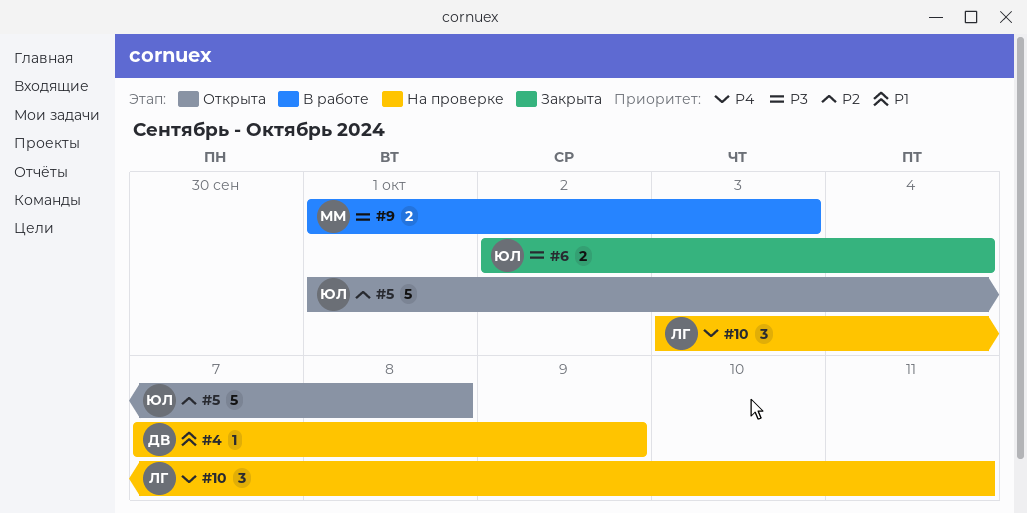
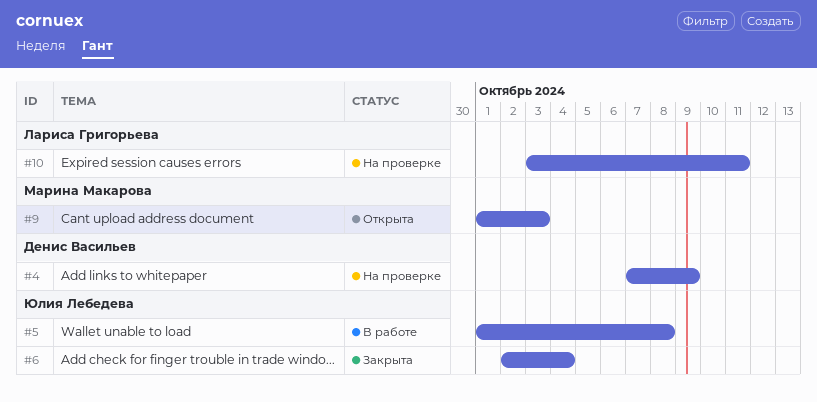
#5, status: Открыта -> В работе
#9, status: В работе -> Открыта

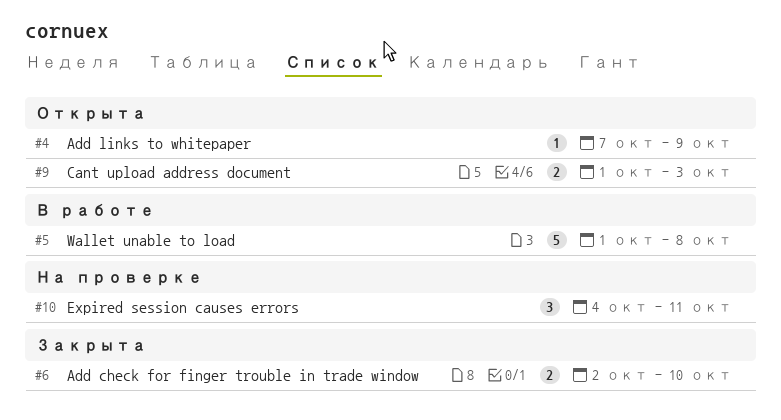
#4, status: На проверке -> Открыта
#6, due: Oct 4 -> Oct 10
#10, start: Oct 3 -> Oct 4

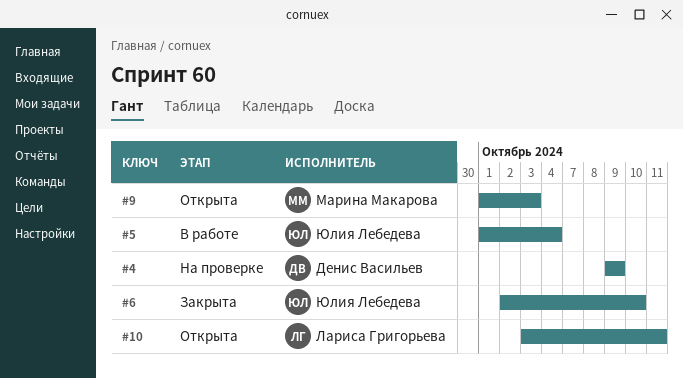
#4, status: Открыта -> На проверке
#4, start: Oct 7 -> Oct 9
#5, due: Oct 8 -> Oct 4
#10, status: На проверке -> Открыта
#10, start: Oct 4 -> Oct 3

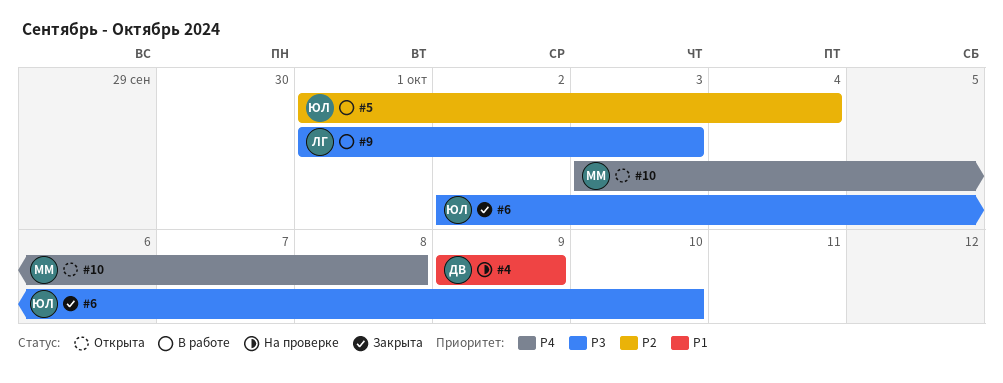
#9, status: Открыта -> В работе
#9, owner: Марина Макарова -> Лариса Григорьева
#10, owner: Лариса Григорьева -> Марина Макарова
#10, due: Oct 11 -> Oct 8

